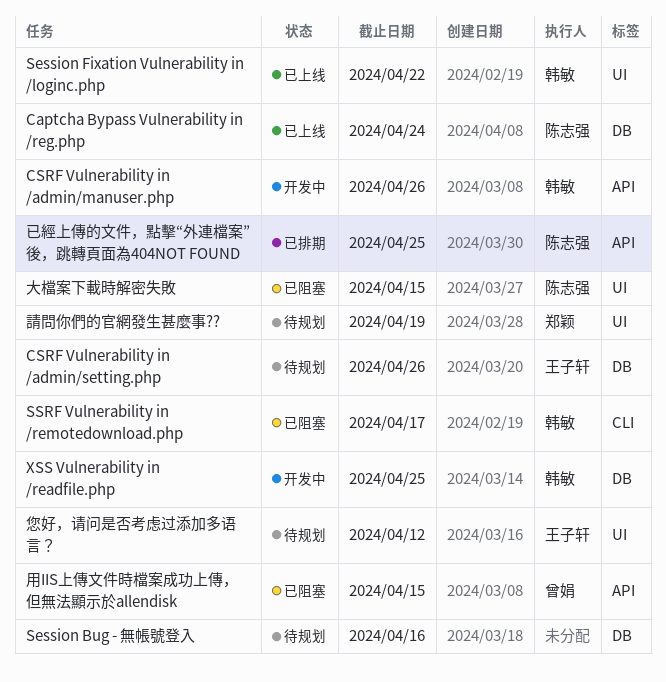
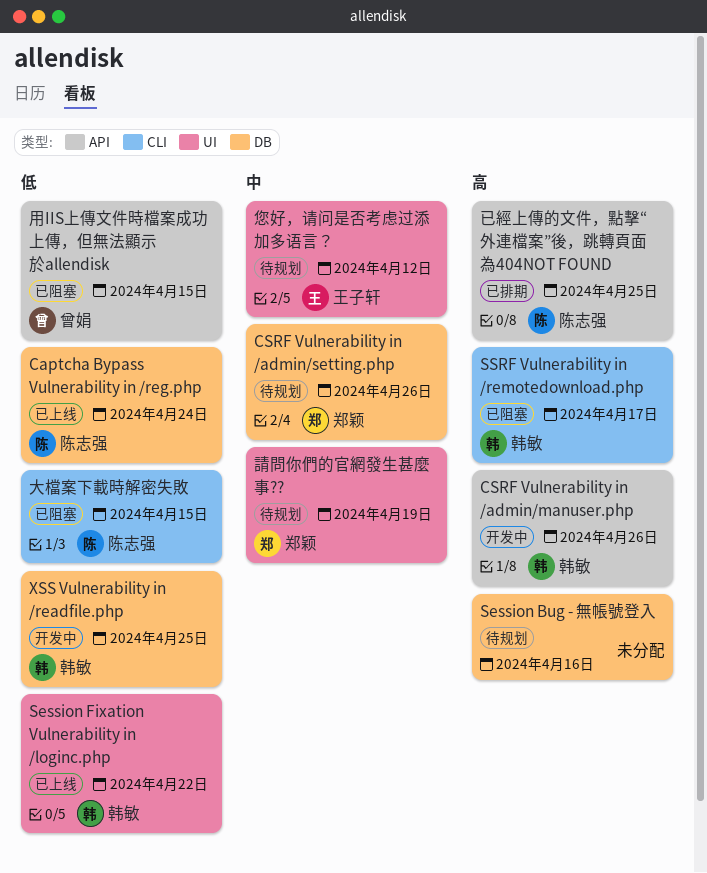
CSRF Vulnerability in /admin/setting.php, owner: 王子轩 -> 郑颖
大檔案下載時解密失敗, label: UI -> CLI

